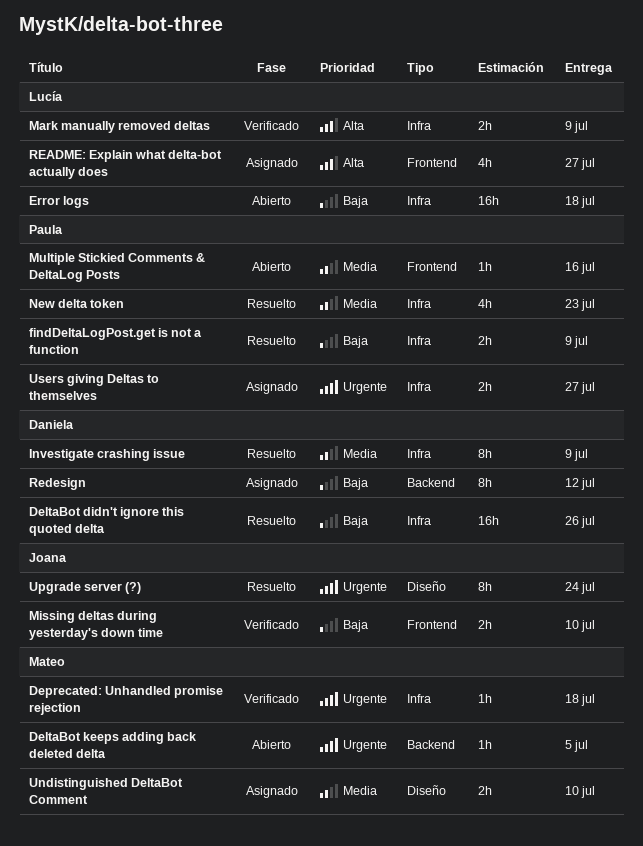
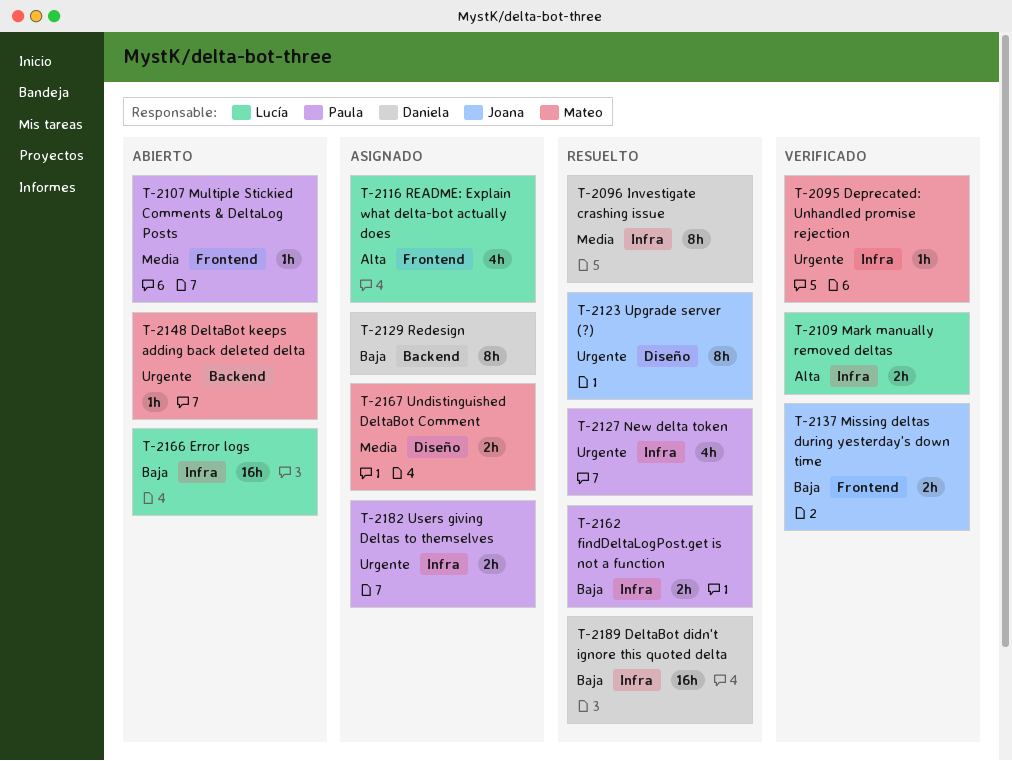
New delta token, priority: Media -> Urgente

